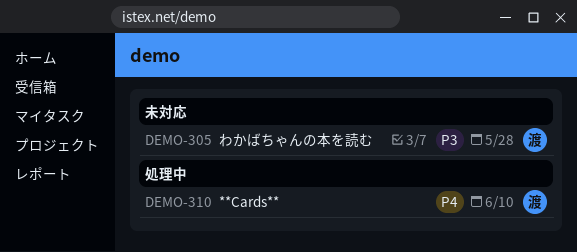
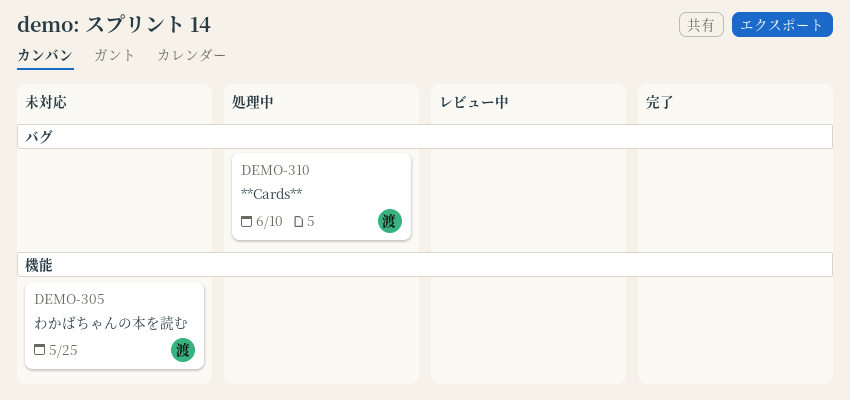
DEMO-305, due: May 28 -> May 25

